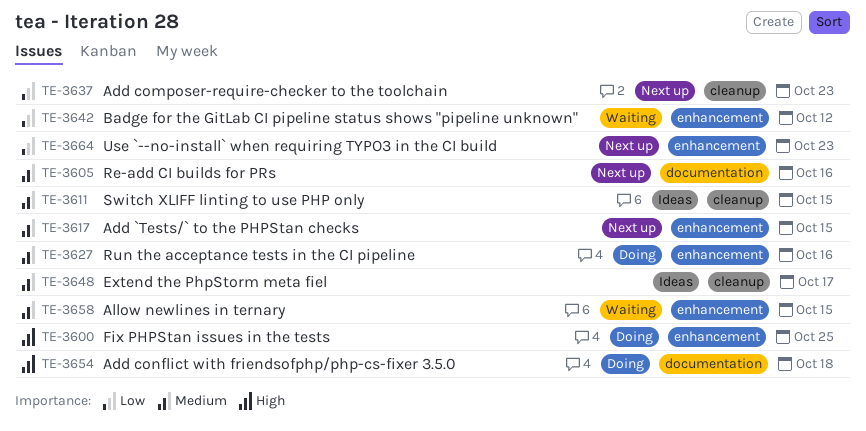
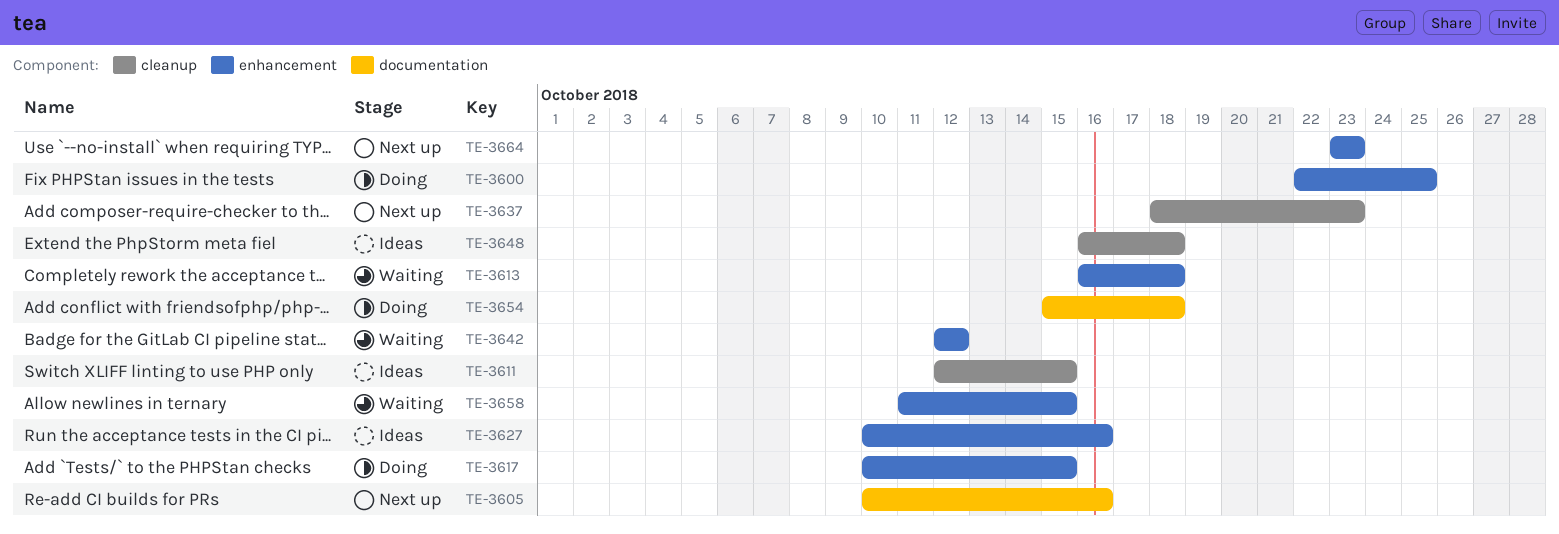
TE-3613: none -> present
TE-3617, status: Next up -> Doing
TE-3627, status: Doing -> Ideas
TE-3648, due: Oct 17 -> Oct 18

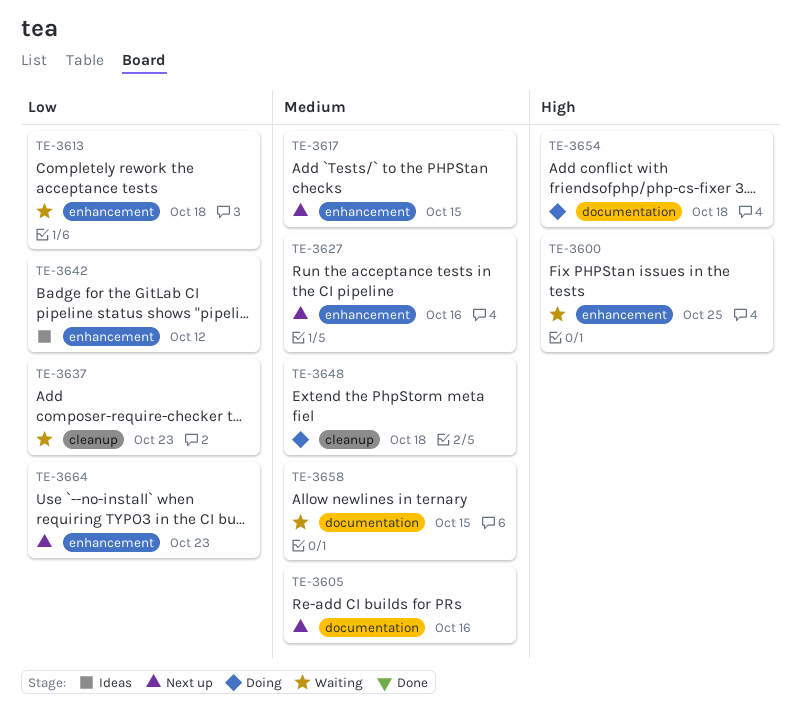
TE-3600, status: Doing -> Waiting
TE-3611: present -> none
TE-3617, status: Doing -> Next up
TE-3627, status: Ideas -> Next up
TE-3637, status: Next up -> Waiting
TE-3642, status: Waiting -> Ideas
TE-3648, status: Ideas -> Doing
TE-3658, label: enhancement -> documentation

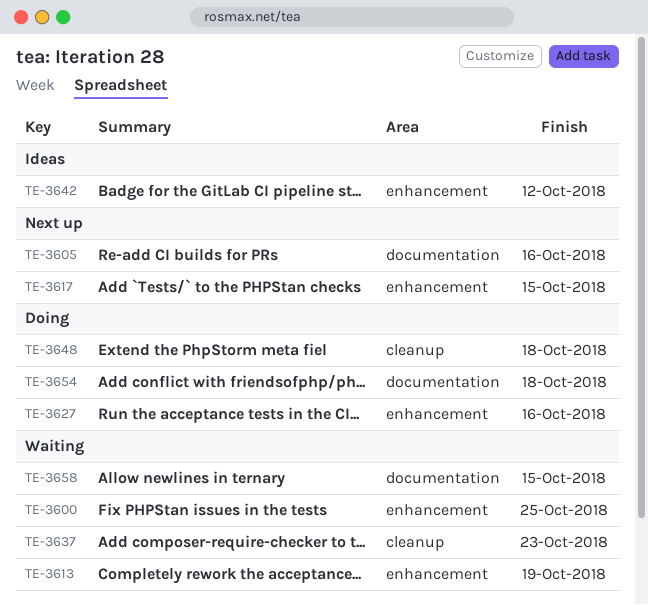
TE-3613, due: Oct 18 -> Oct 19
TE-3627, status: Next up -> Doing
TE-3664: present -> none

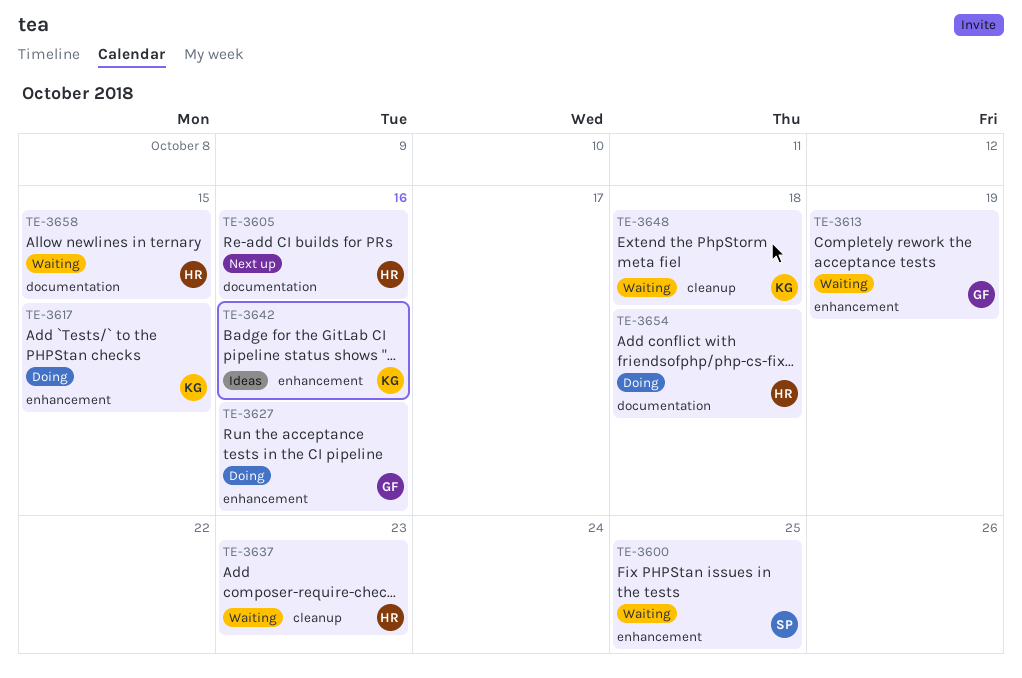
TE-3617, status: Next up -> Doing
TE-3642, due: Oct 12 -> Oct 16
TE-3648, status: Doing -> Waiting

